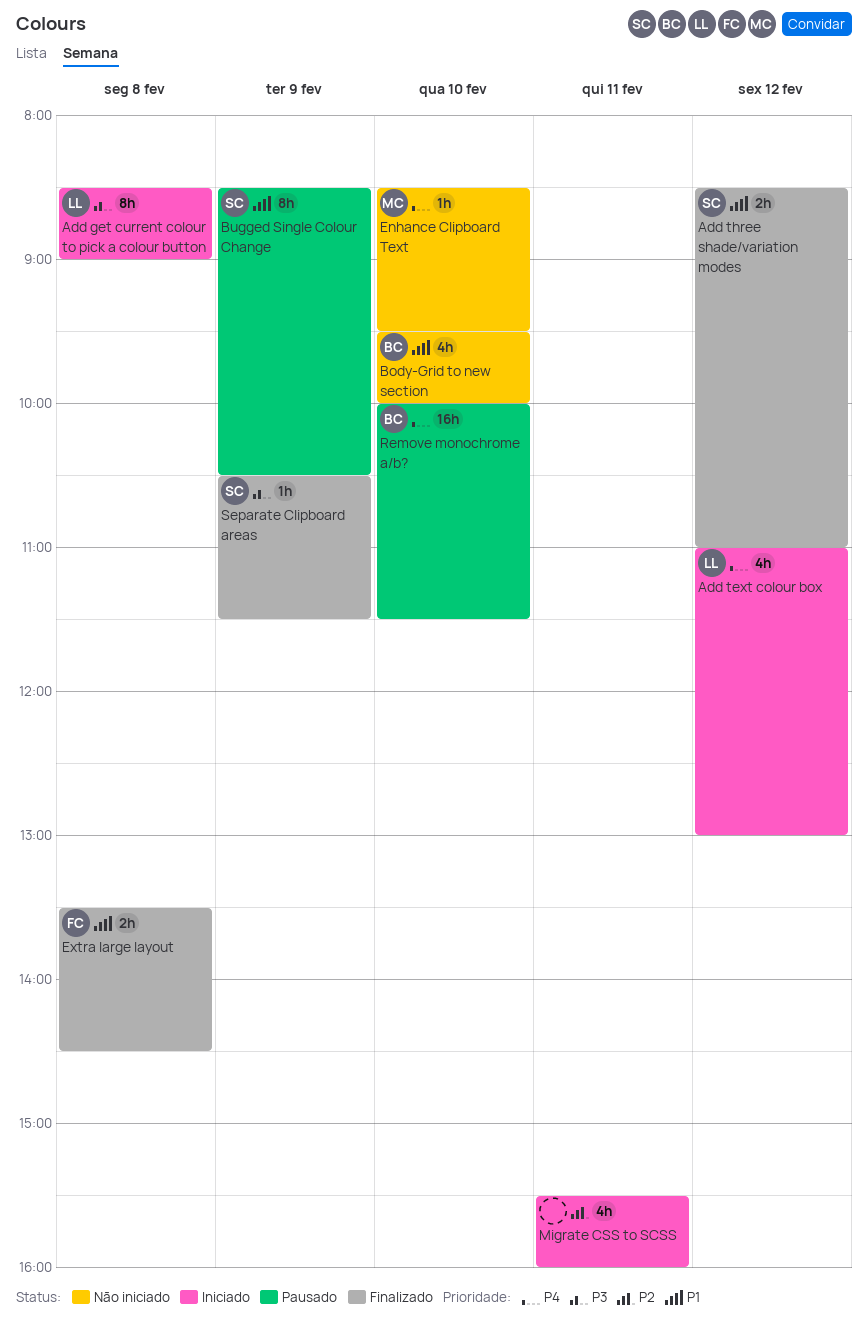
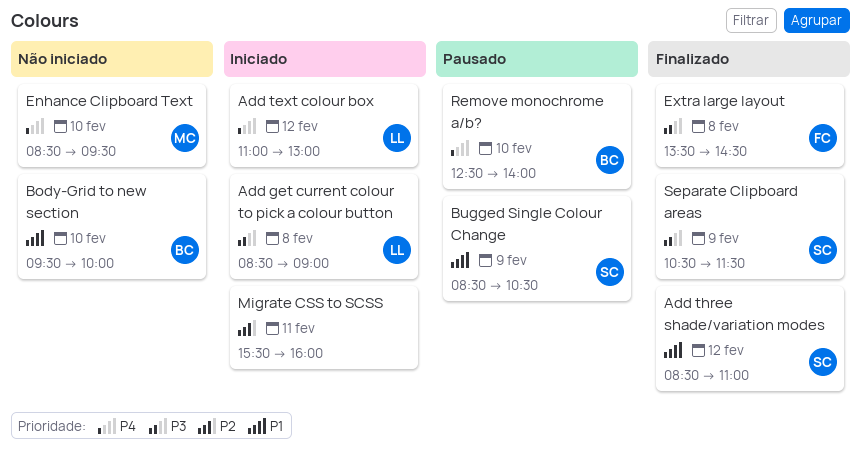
Extra large layout, priority: P1 -> P3
Remove monochrome a/b?, begins: 10:00 -> 12:30
Remove monochrome a/b?, ends: 11:30 -> 14:00

